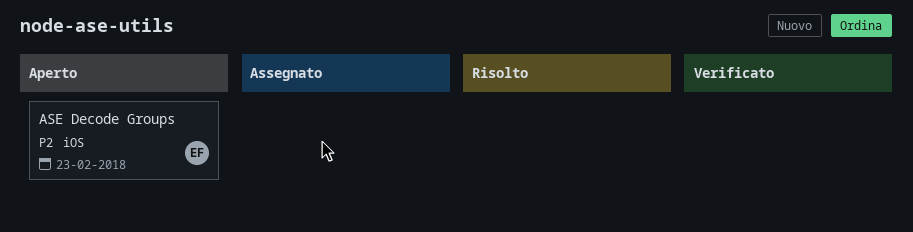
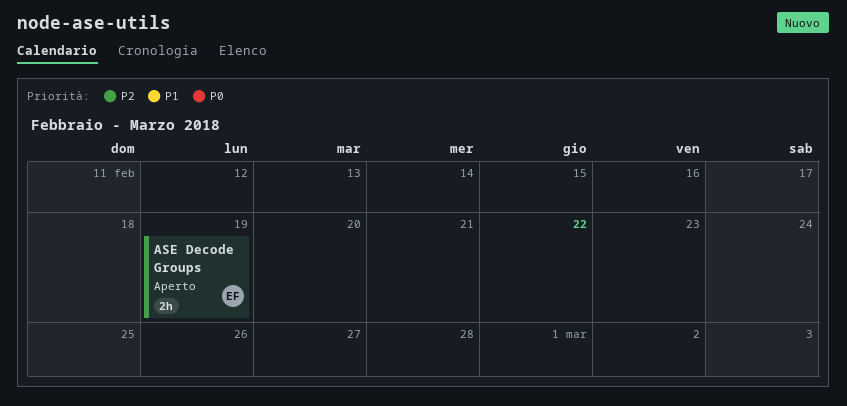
ASE Decode Groups, due: Feb 23 -> Feb 19

